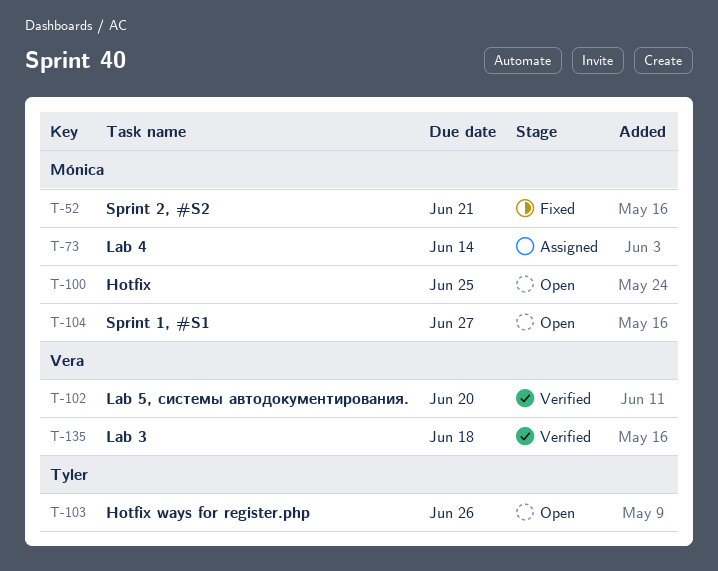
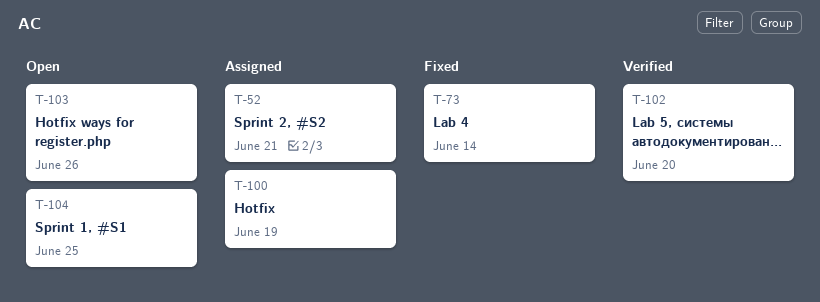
T-52, status: Fixed -> Assigned
T-73, status: Assigned -> Fixed
T-100, status: Open -> Assigned
T-100, due: Jun 25 -> Jun 19
T-104, due: Jun 27 -> Jun 25
T-135: present -> none

